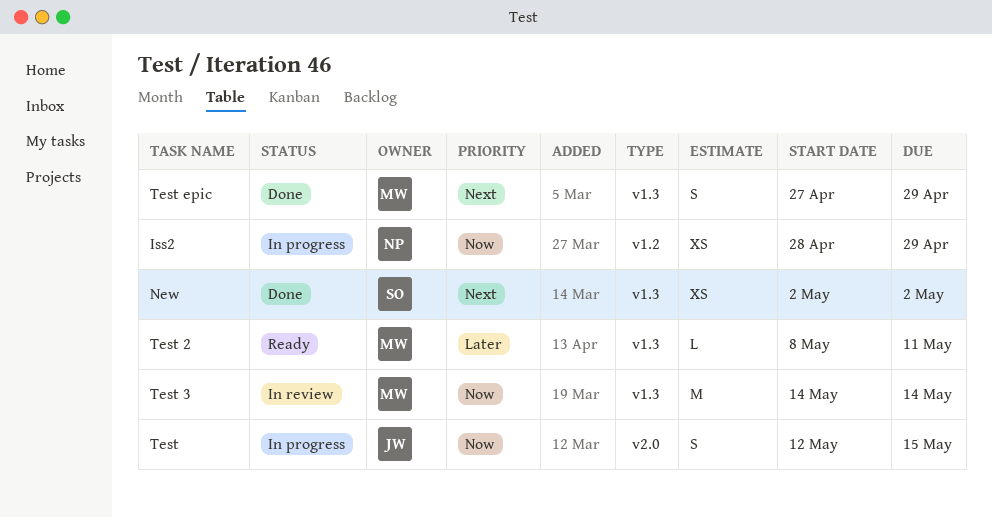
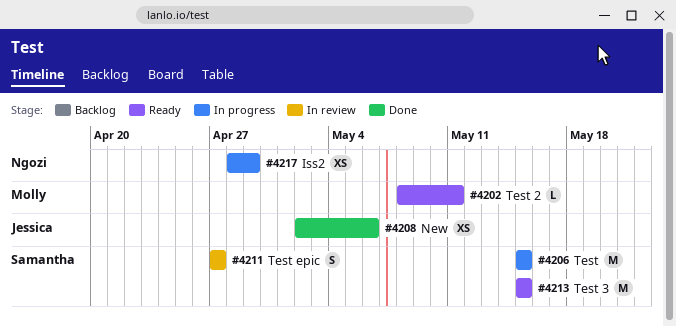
New, owner: Samantha -> Jessica
New, due: May 2 -> May 6
Test, owner: Jessica -> Samantha
Test, estimate: S -> M
Test, start: May 12 -> May 15
Test 3, status: In review -> Ready
Test 3, owner: Molly -> Samantha
Test 3, start: May 14 -> May 15
Test 3, due: May 14 -> May 15
Test epic, status: Done -> In review
Test epic, owner: Molly -> Samantha
Test epic, due: Apr 29 -> Apr 27

